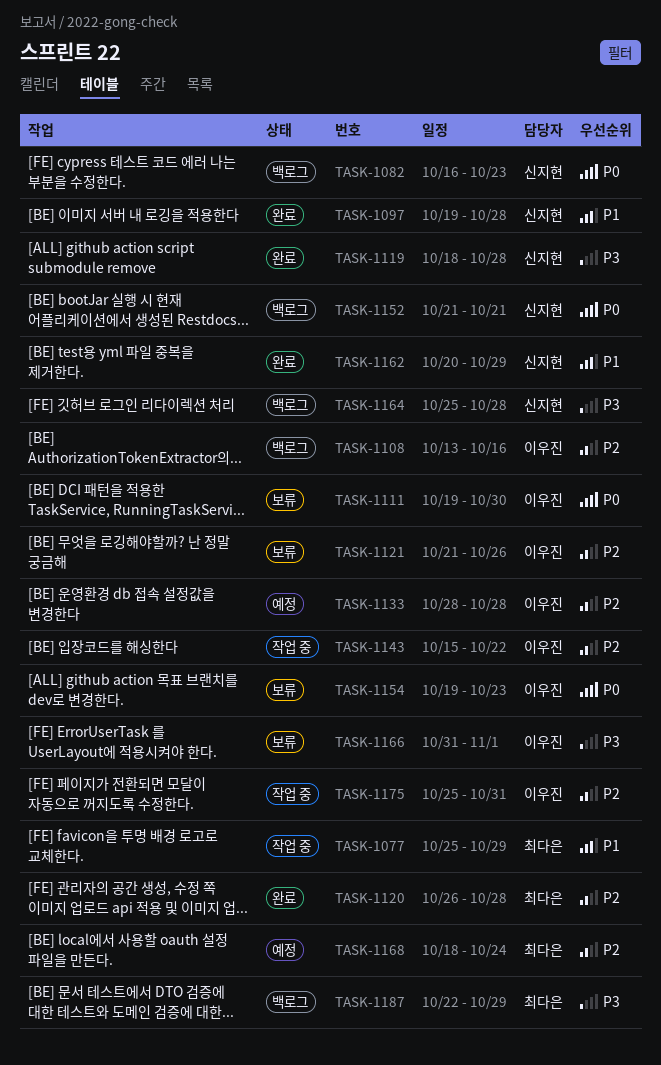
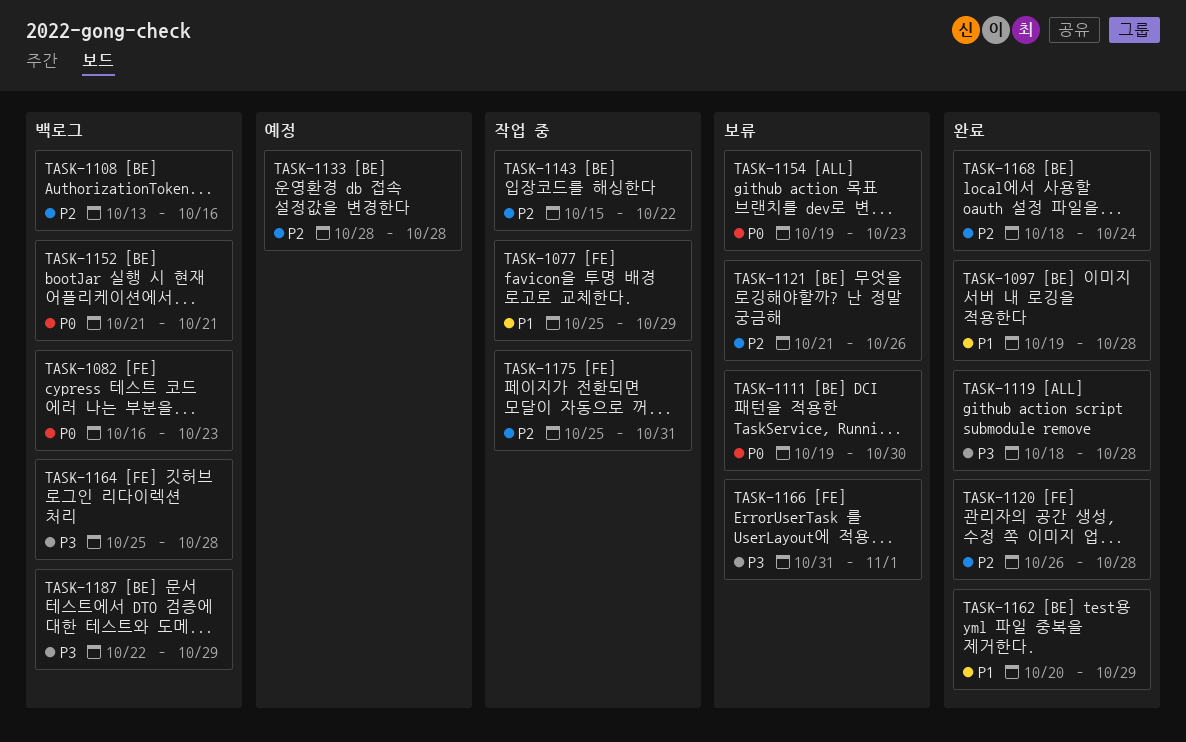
TASK-1168, status: 예정 -> 완료

